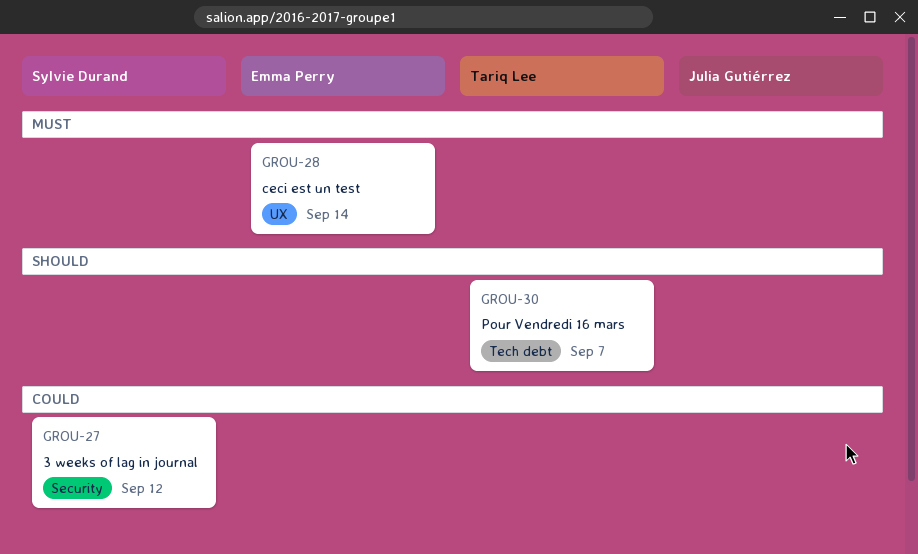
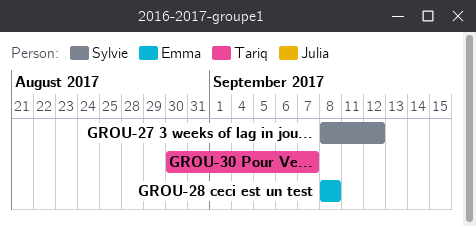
GROU-28, due: Sep 14 -> Sep 8

